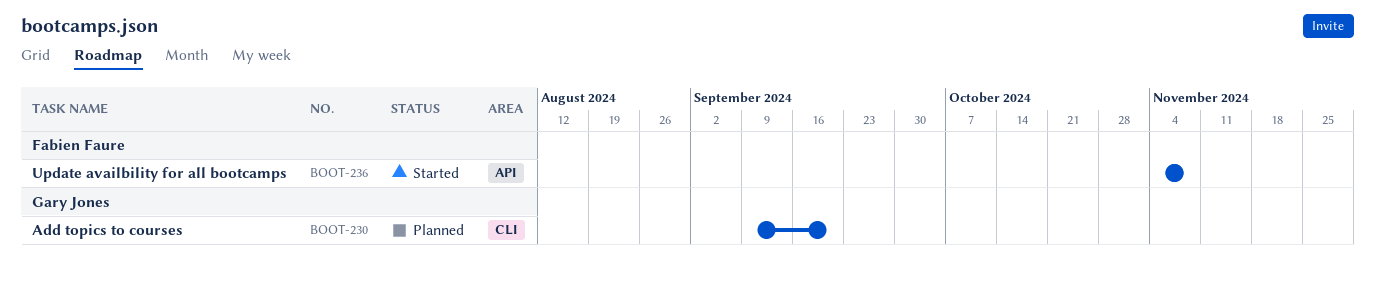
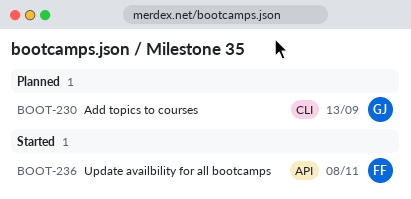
BOOT-230, due: Sep 20 -> Sep 13

